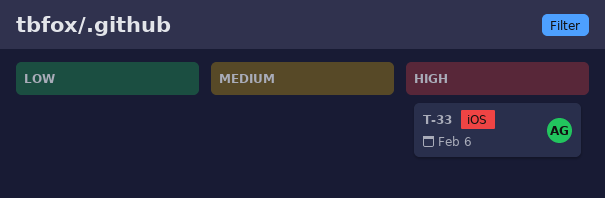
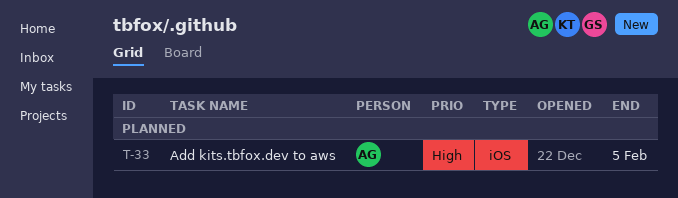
T-33, due: Feb 6 -> Feb 5

